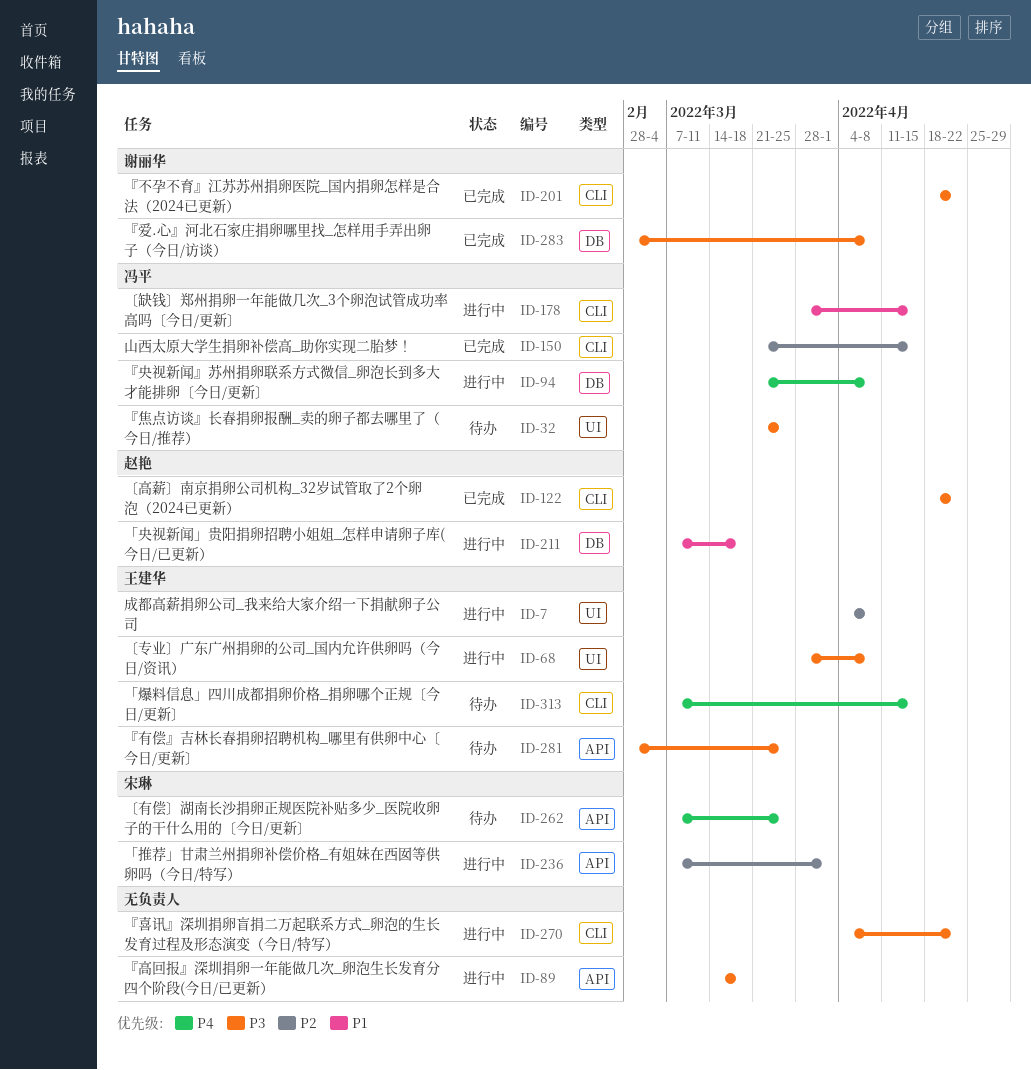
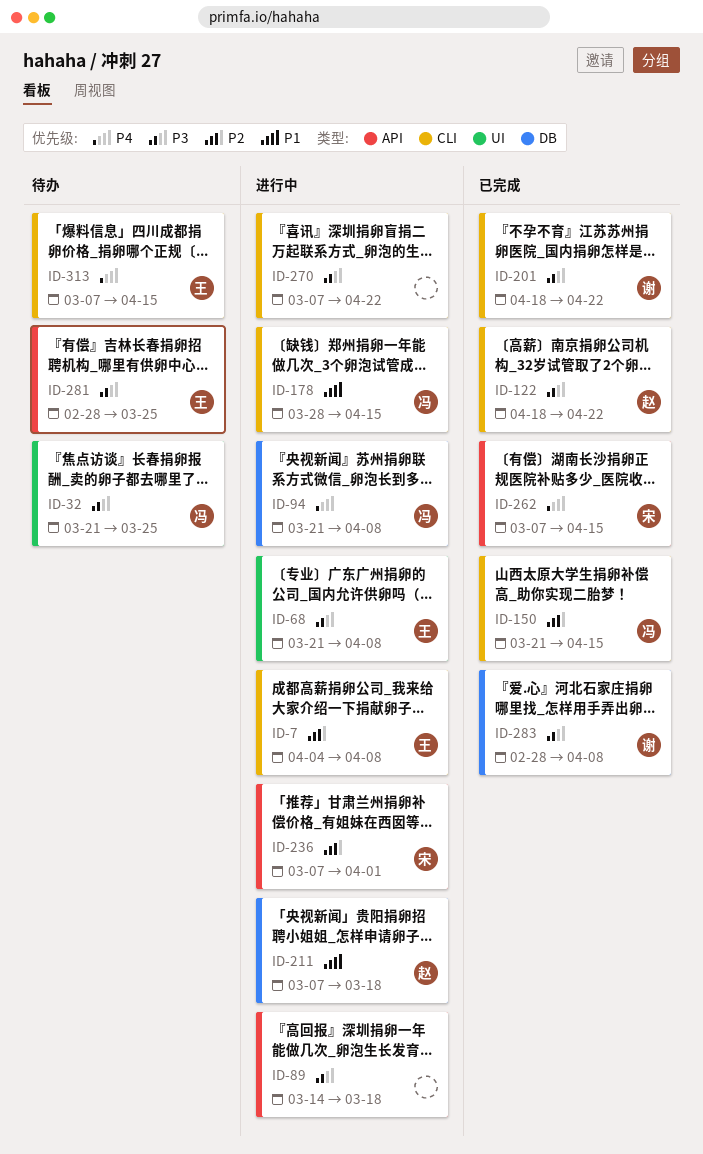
ID-7, label: UI -> CLI
ID-68, start: Mar 28 -> Mar 21
ID-262, status: 待办 -> 已完成
ID-262, due: Mar 25 -> Apr 15
ID-270, start: Apr 4 -> Mar 7

